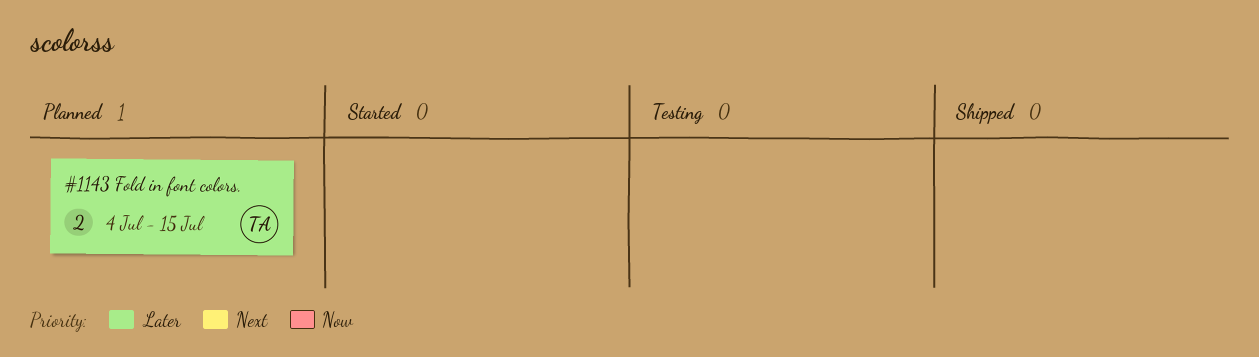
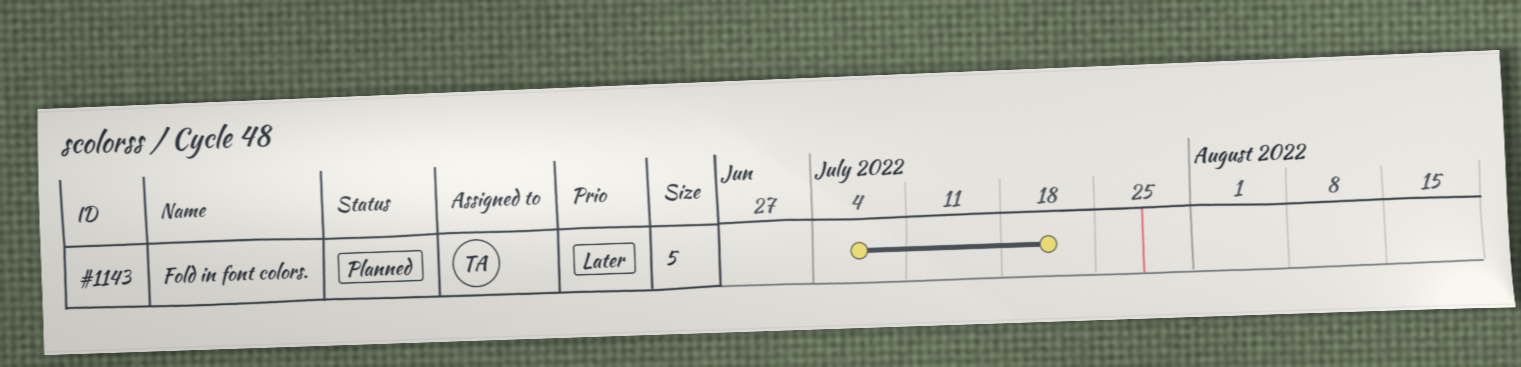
#1143, estimate: 2 -> 5
#1143, due: Jul 15 -> Jul 22

